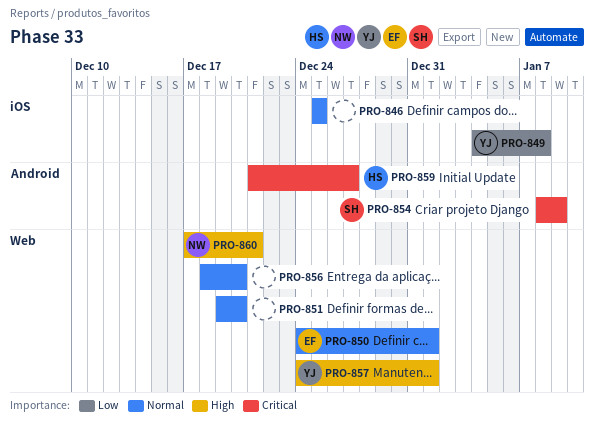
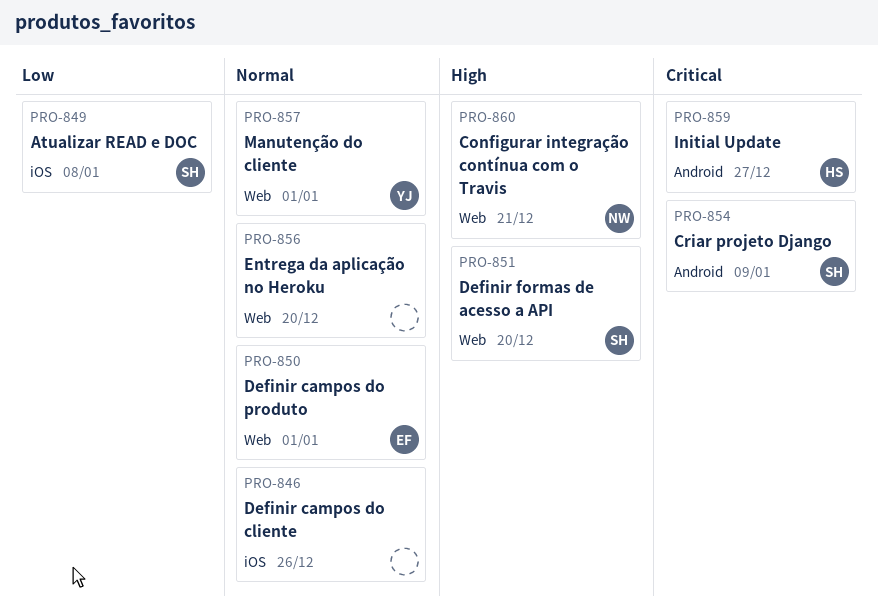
PRO-846, due: Dec 25 -> Dec 26
PRO-849, owner: YJ -> SH
PRO-851, owner: none -> SH
PRO-851, priority: Normal -> High
PRO-857, priority: High -> Normal

